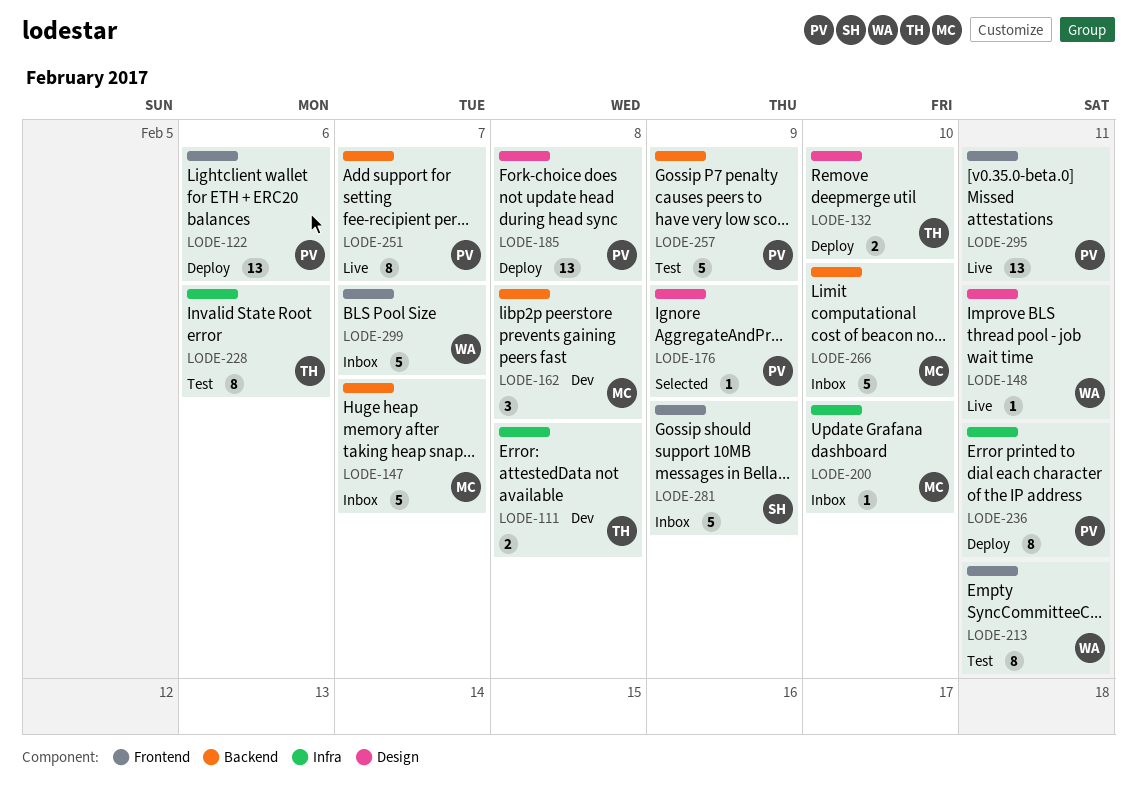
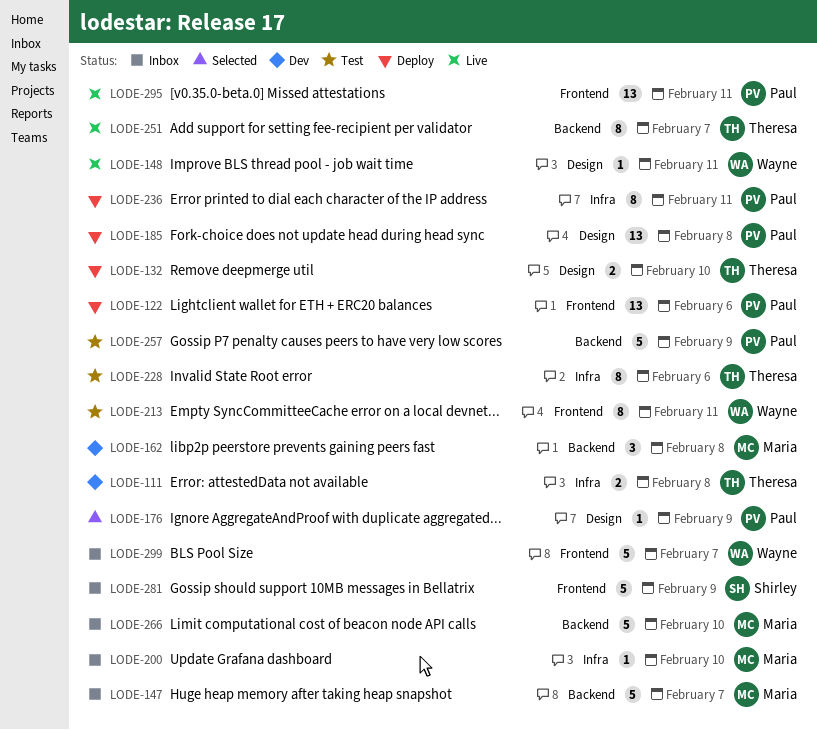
LODE-251, owner: Paul -> Theresa

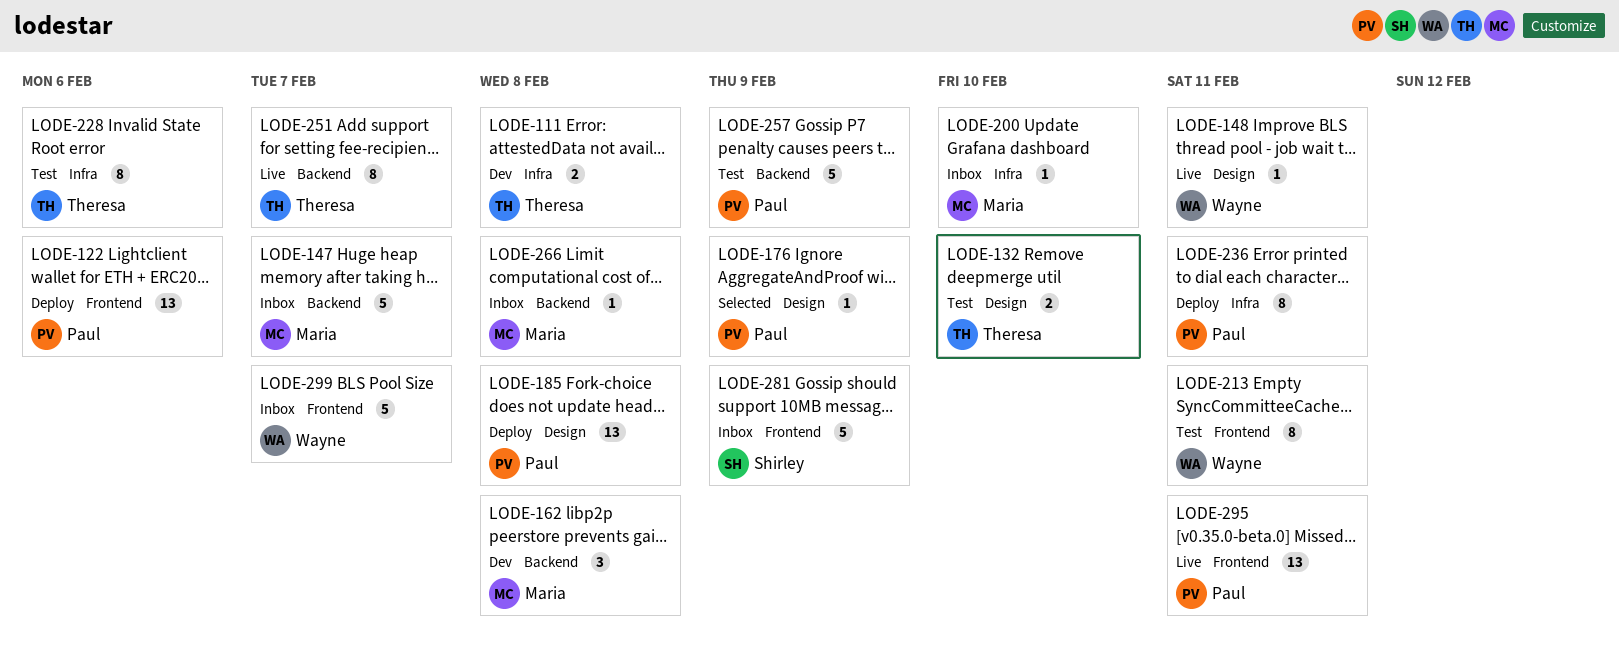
LODE-132, status: Deploy -> Test
LODE-266, estimate: 5 -> 1
LODE-266, due: Feb 10 -> Feb 8

